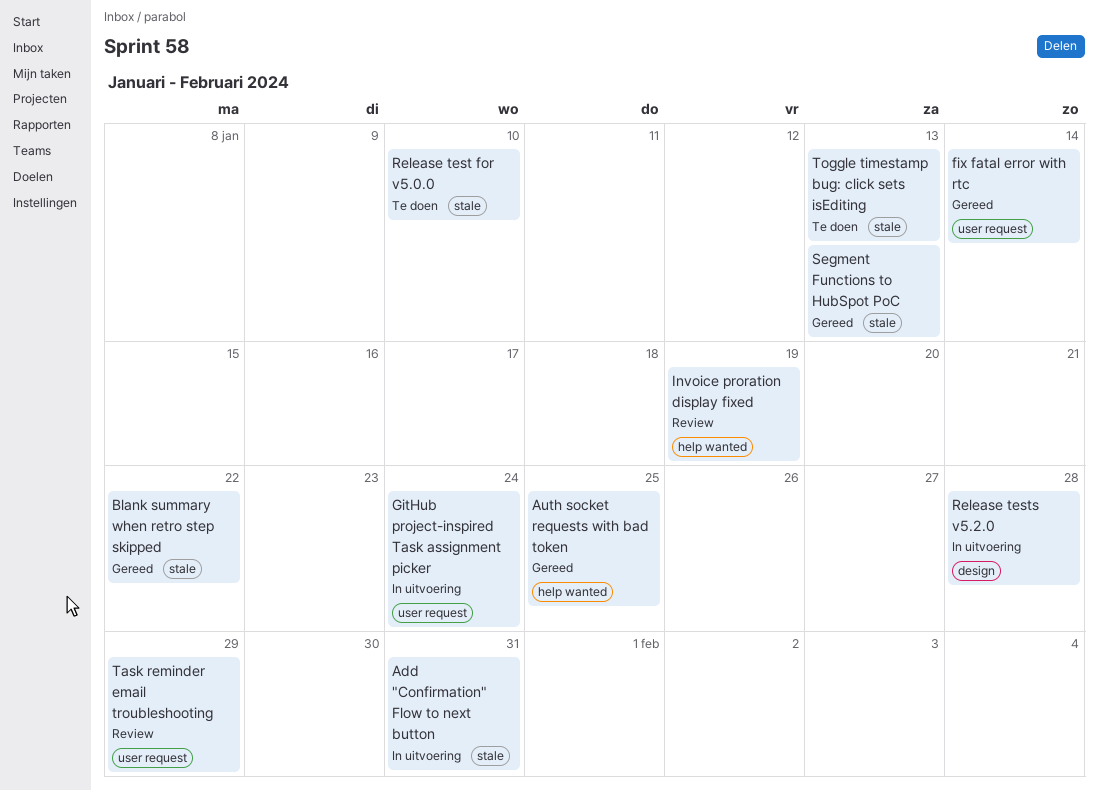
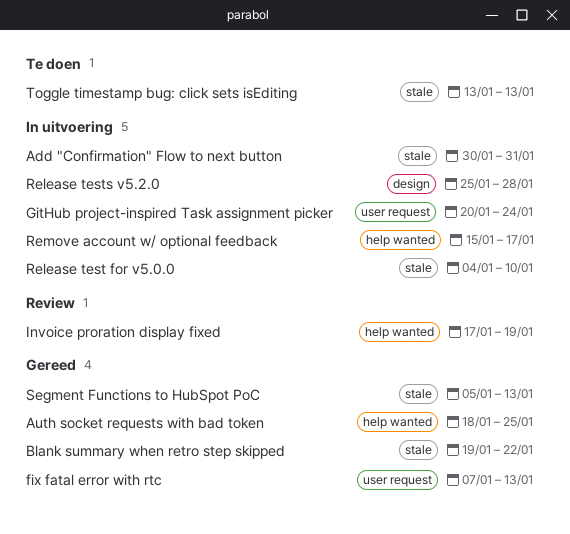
fix fatal error with rtc, due: Jan 14 -> Jan 13
Release test for v5.0.0, status: Te doen -> In uitvoering
Remove account w/ optional feedback: none -> present
Task reminder email troubleshooting: present -> none

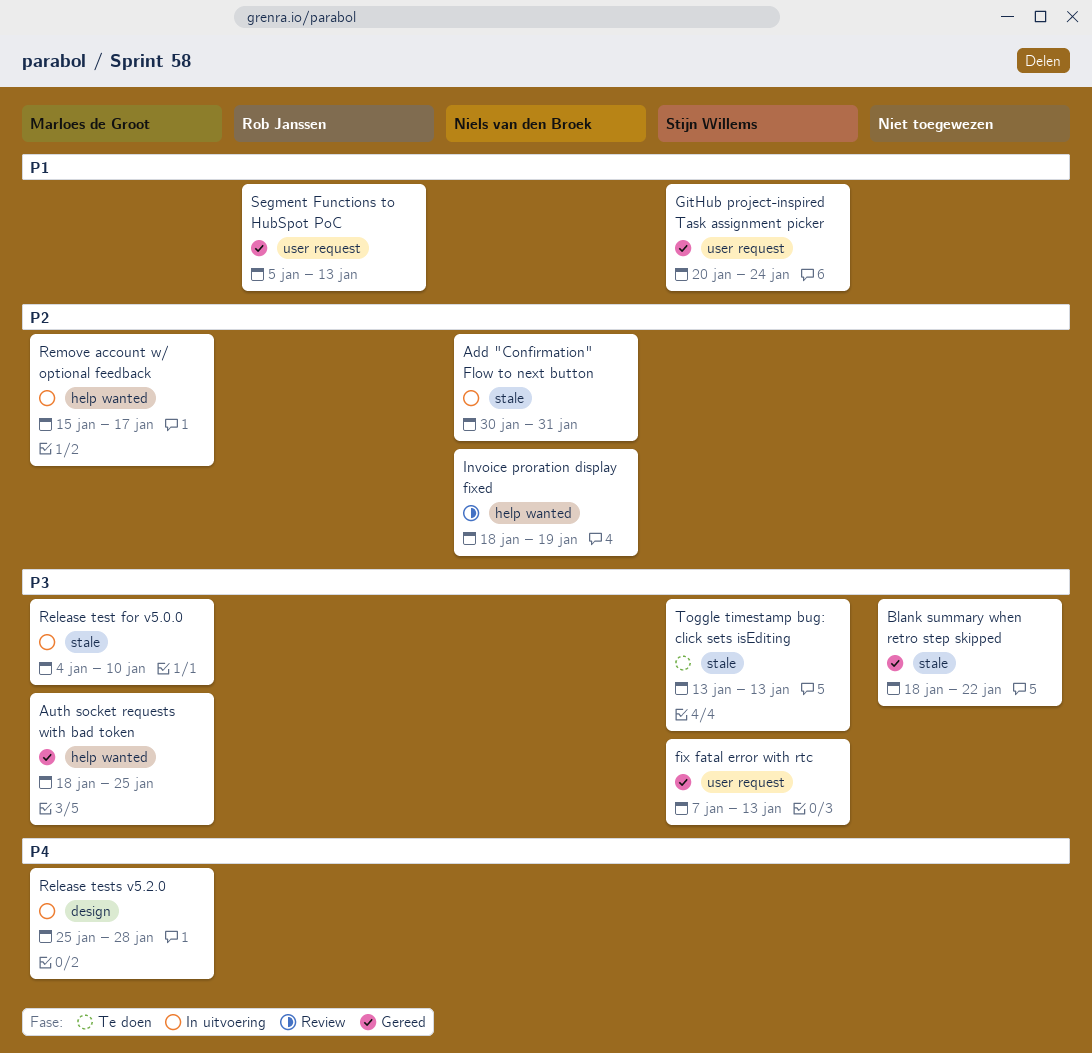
Blank summary when retro step skipped, start: Jan 19 -> Jan 18
GitHub project-inspired Task assignment picker, status: In uitvoering -> Gereed
Invoice proration display fixed, start: Jan 17 -> Jan 18
Segment Functions to HubSpot PoC, label: stale -> user request

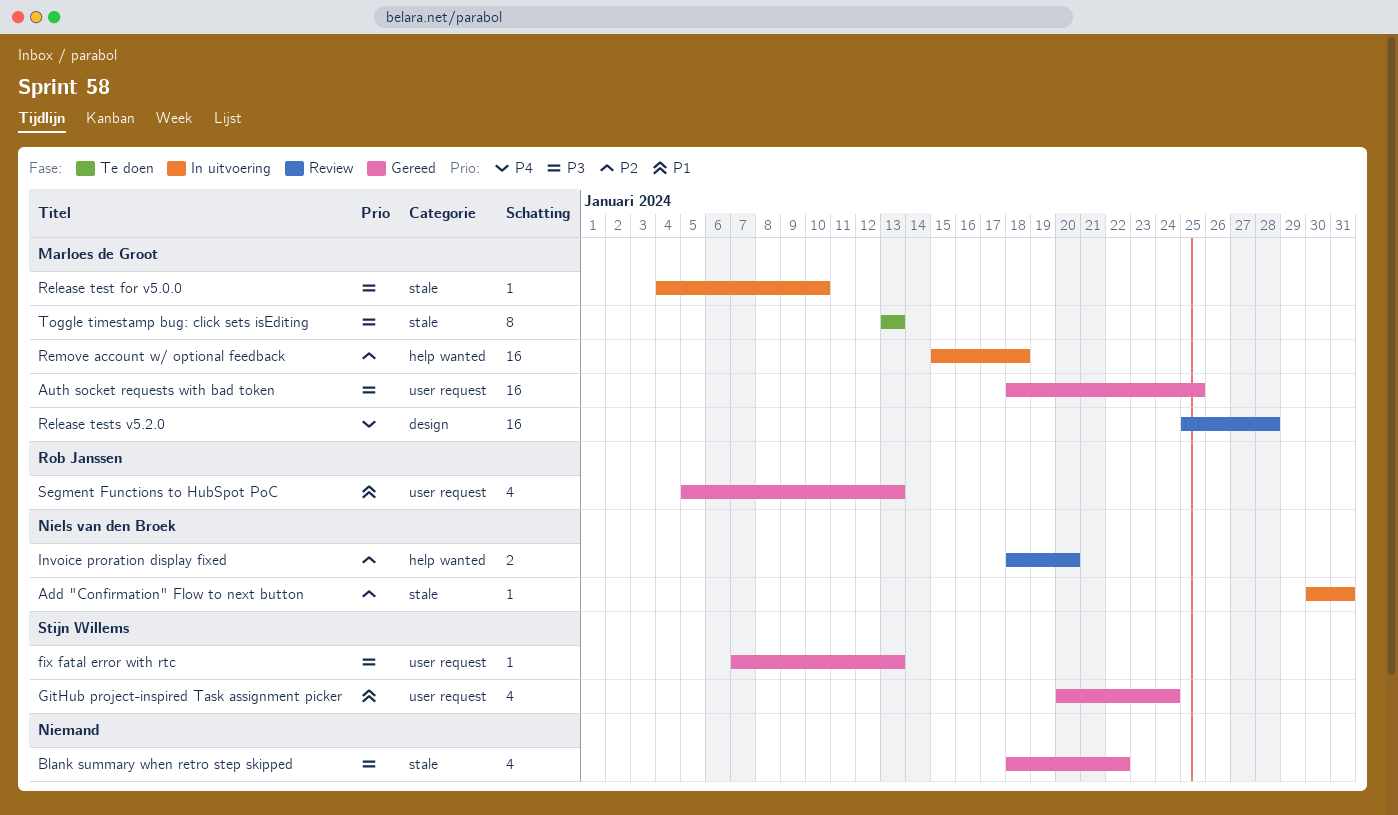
Auth socket requests with bad token, label: help wanted -> user request
Invoice proration display fixed, due: Jan 19 -> Jan 20
Release tests v5.2.0, status: In uitvoering -> Review
Remove account w/ optional feedback, due: Jan 17 -> Jan 18
Toggle timestamp bug: click sets isEditing, owner: Stijn Willems -> Marloes de Groot

